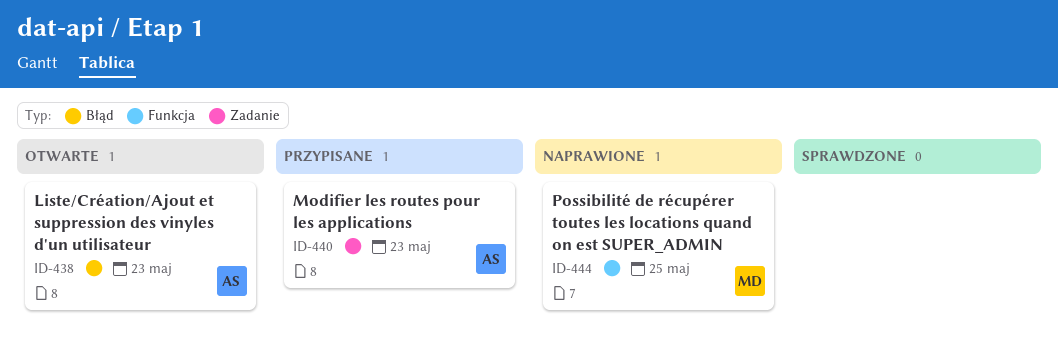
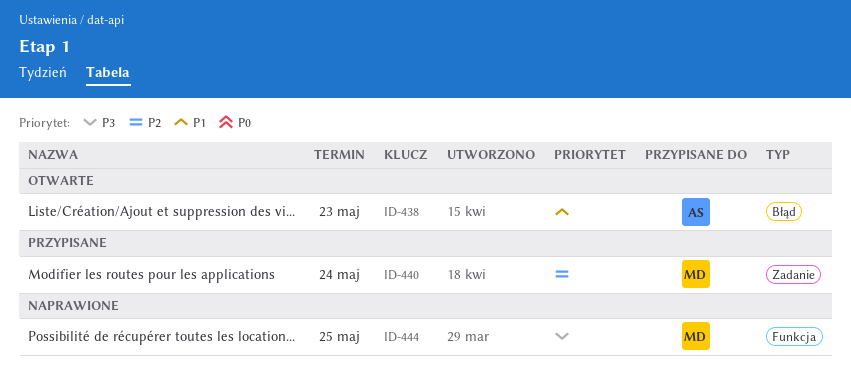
ID-440, owner: AS -> MD
ID-440, due: May 23 -> May 24

